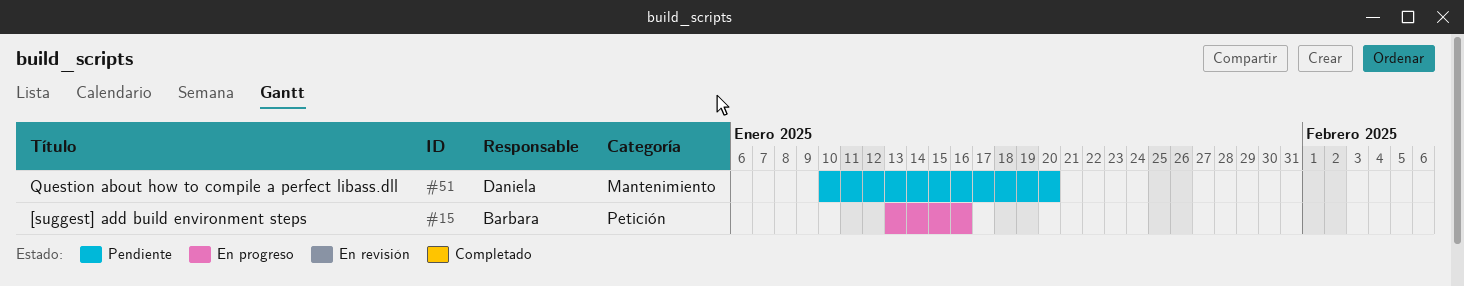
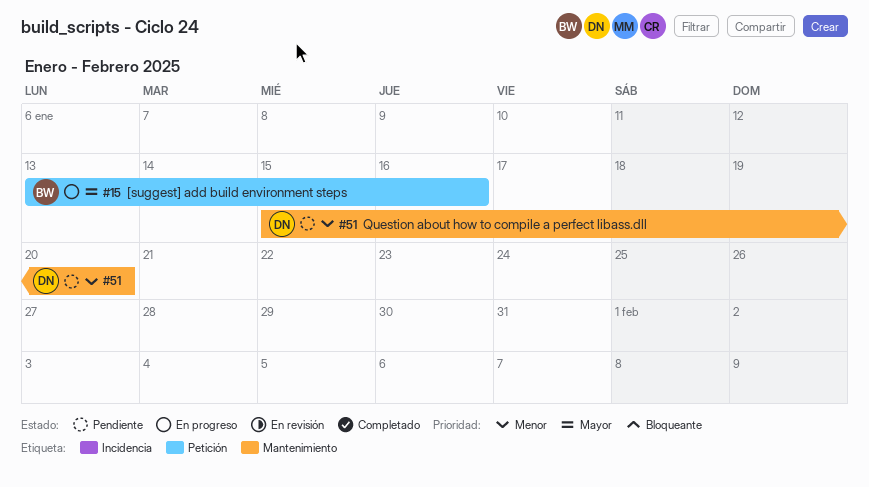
#51, start: Jan 10 -> Jan 15

